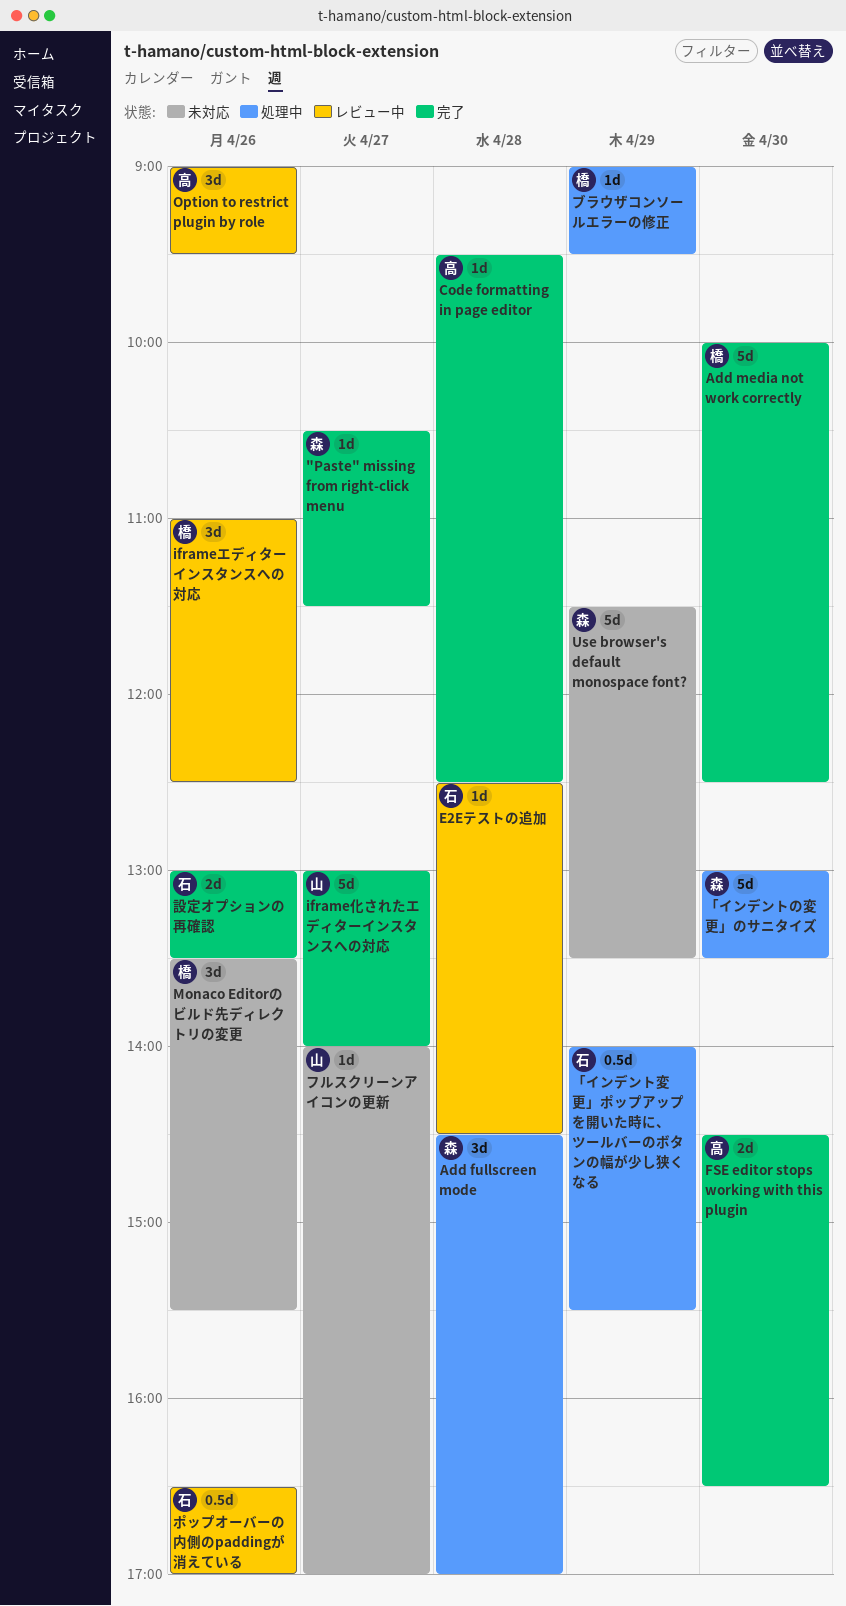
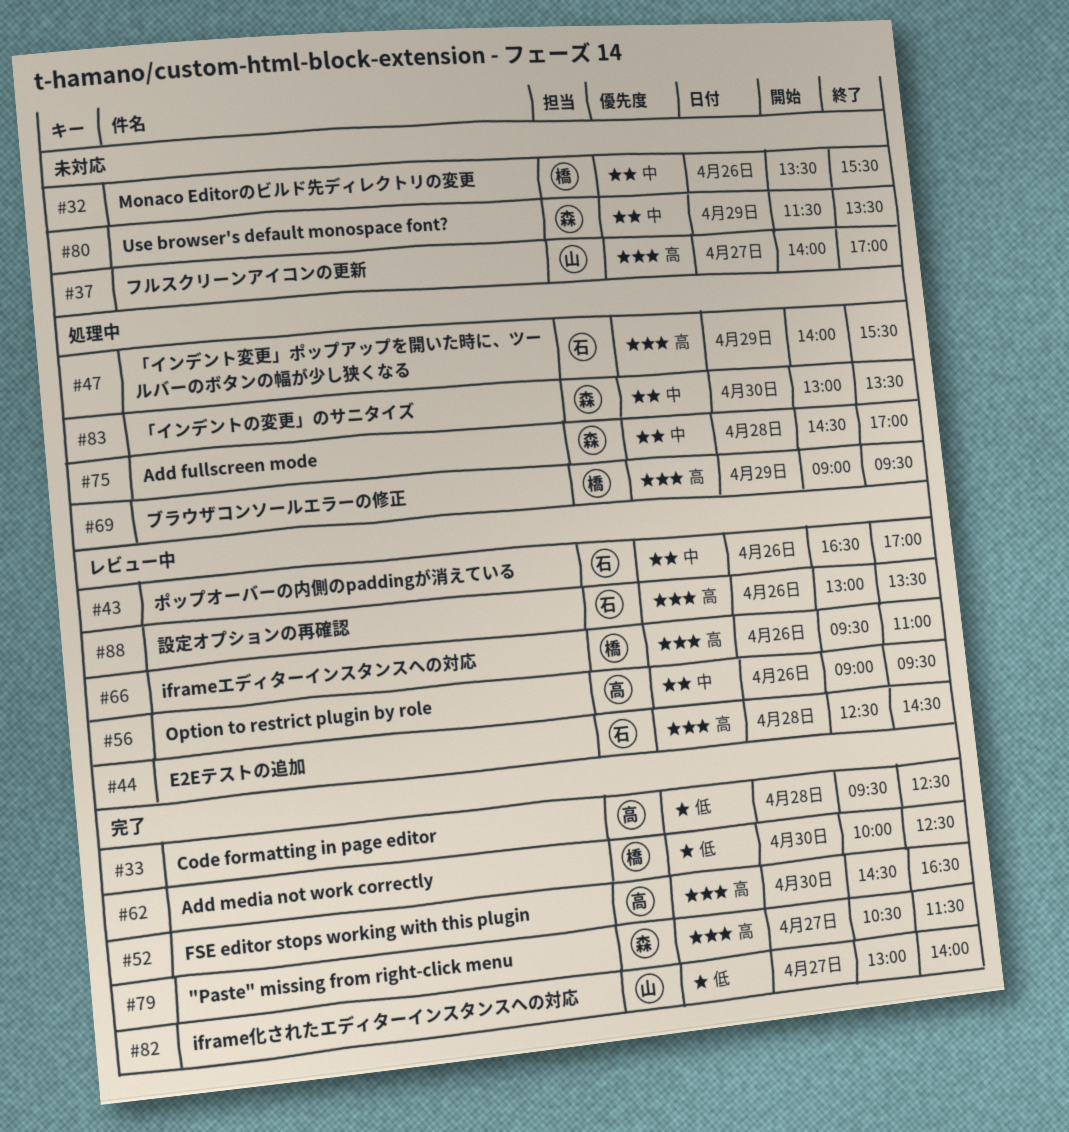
iframeエディターインスタンスへの対応, begins: 11:00 -> 09:30
iframeエディターインスタンスへの対応, ends: 12:30 -> 11:00
設定オプションの再確認, status: 完了 -> レビュー中

